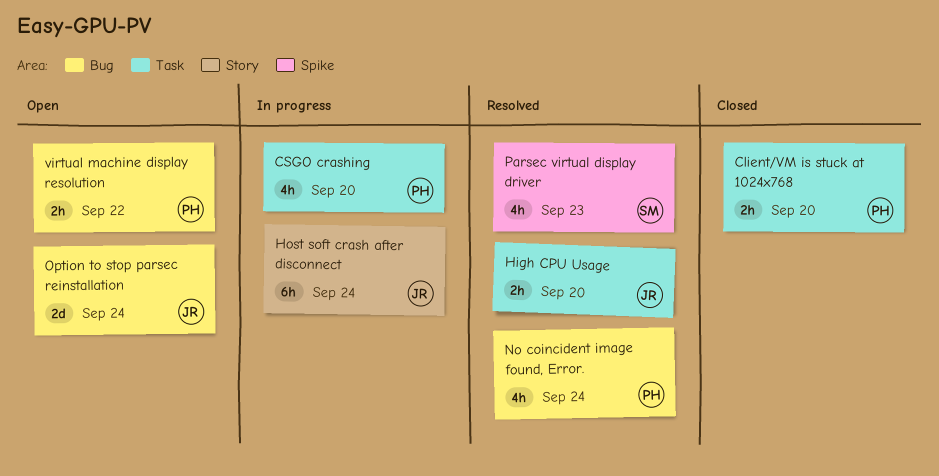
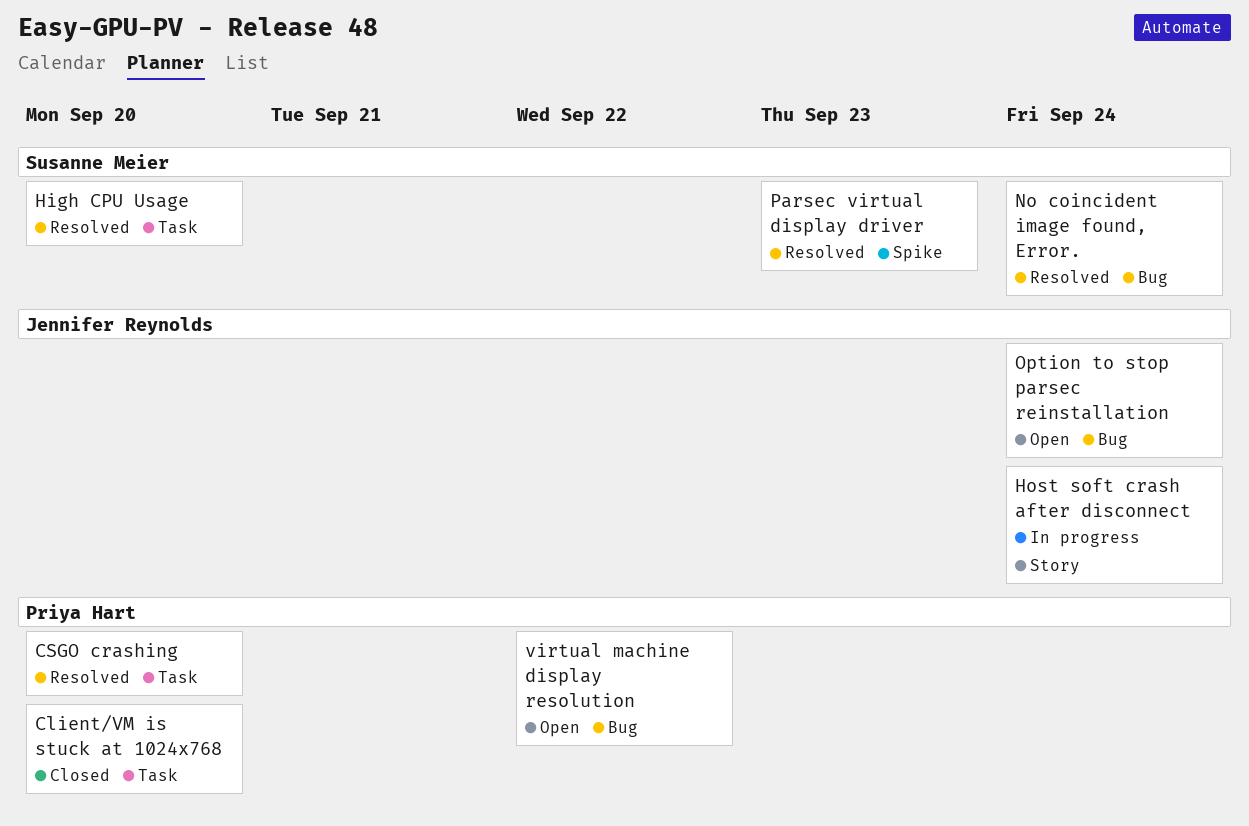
CSGO crashing, status: In progress -> Resolved
High CPU Usage, owner: Jennifer Reynolds -> Susanne Meier
No coincident image found, Error., owner: Priya Hart -> Susanne Meier

